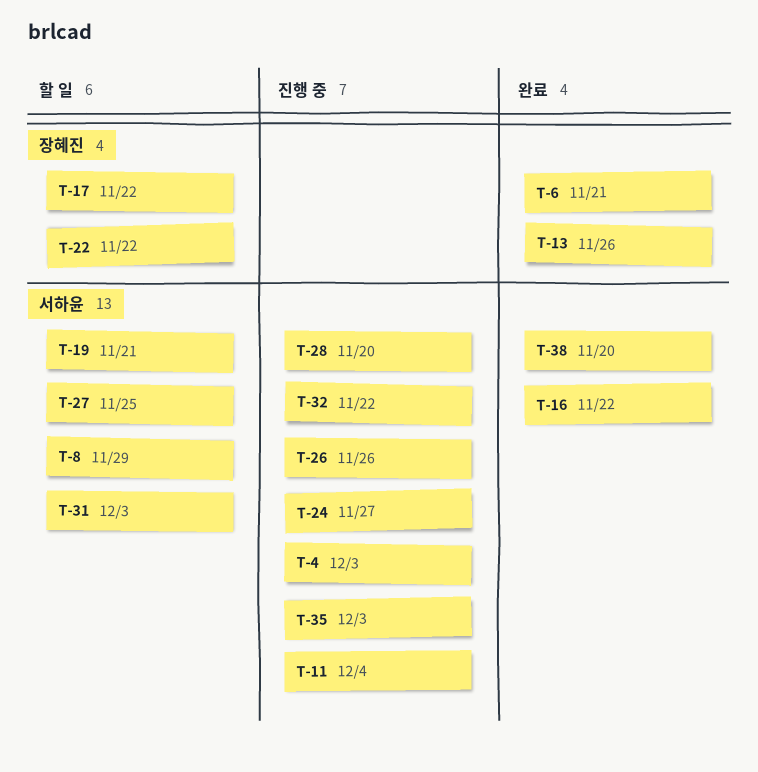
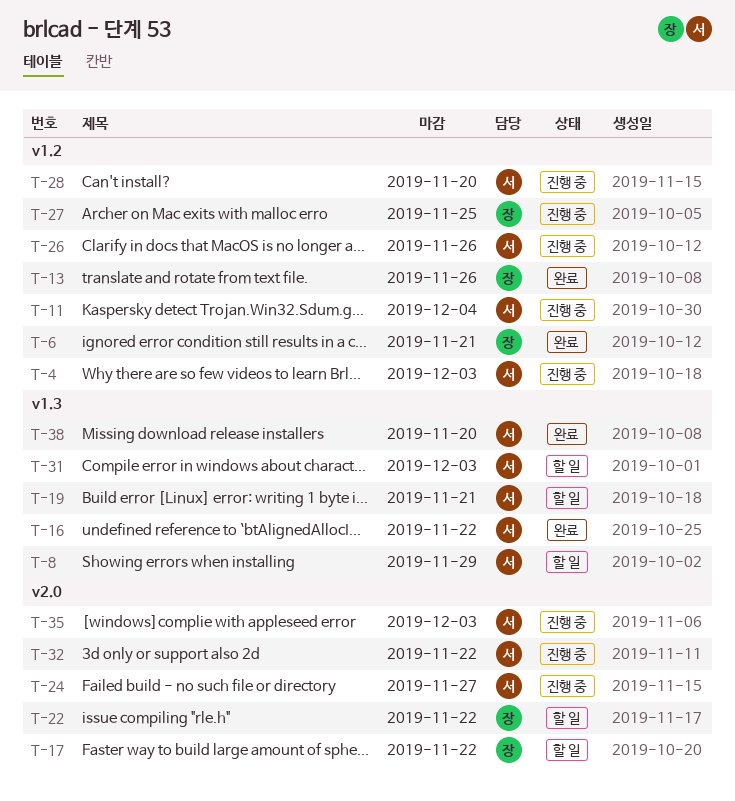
T-27, status: 할 일 -> 진행 중
T-27, owner: 서하윤 -> 장혜진

